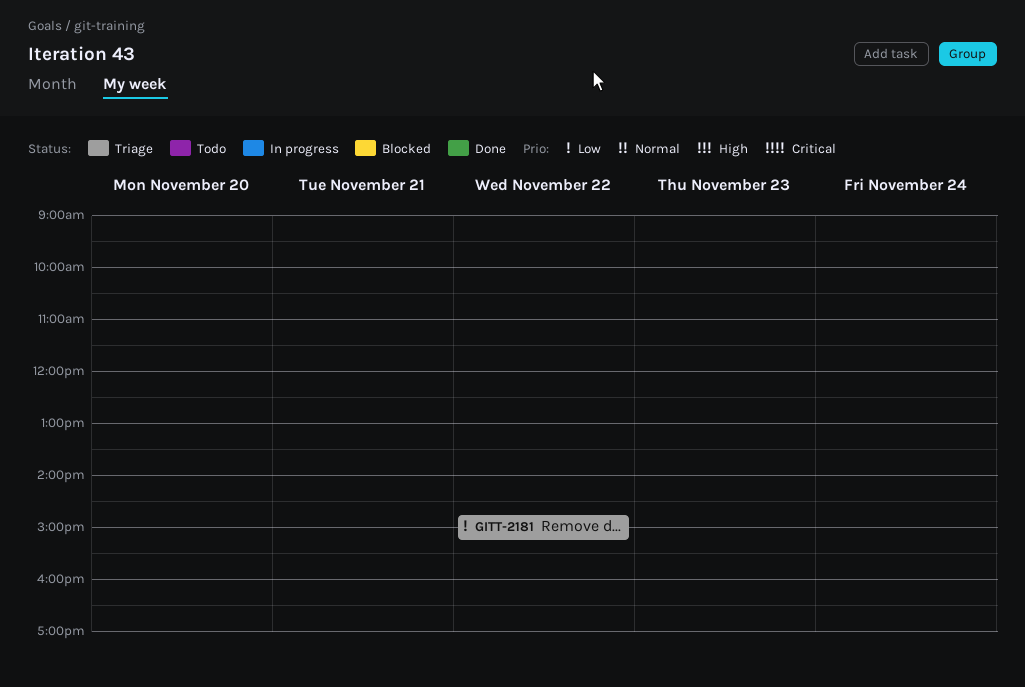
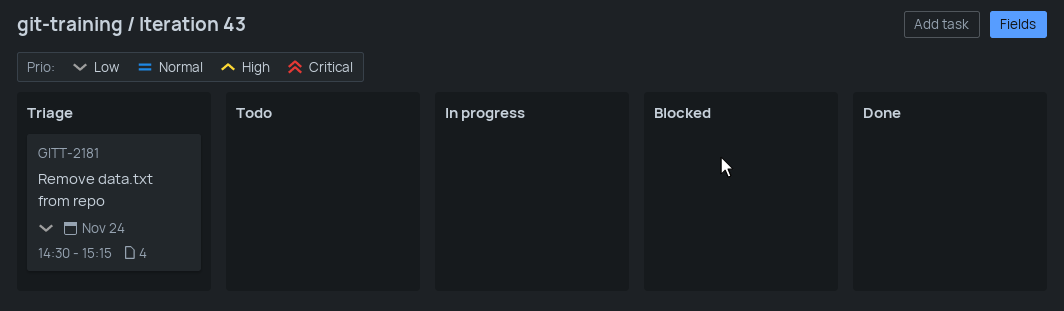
GITT-2181, day: Nov 22 -> Nov 24
GITT-2181, begins: 14:45 -> 14:30

